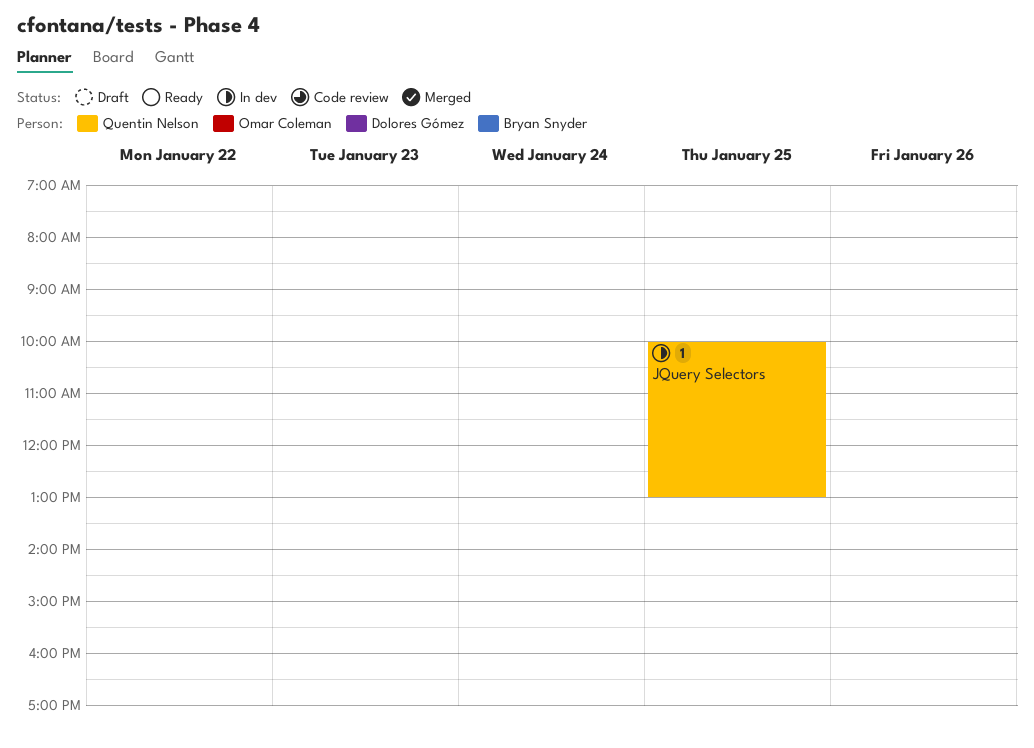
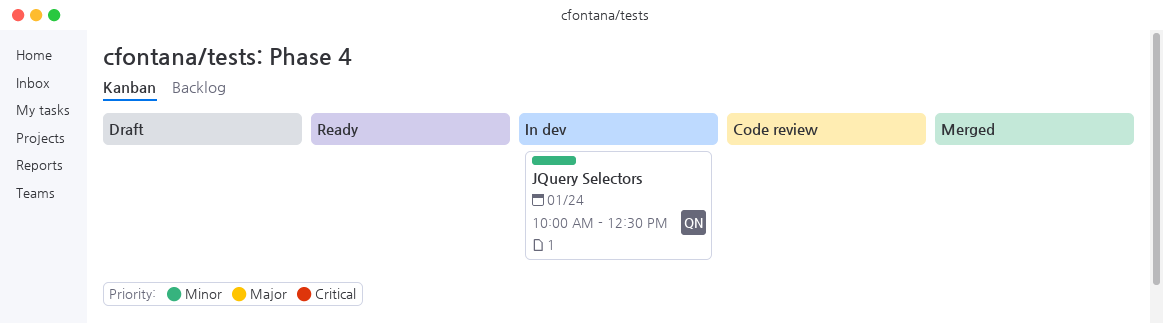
JQuery Selectors, day: Jan 25 -> Jan 24
JQuery Selectors, ends: 13:00 -> 12:30

